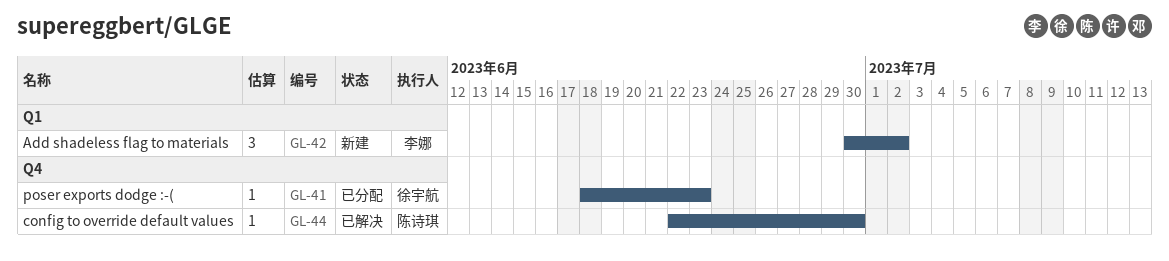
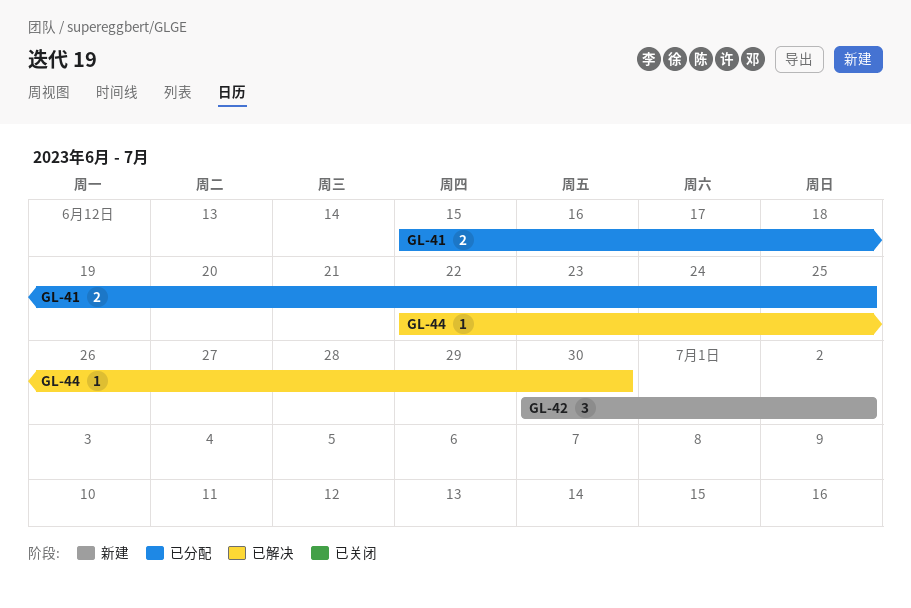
GL-41, estimate: 1 -> 2
GL-41, start: Jun 18 -> Jun 15
GL-41, due: Jun 23 -> Jun 25

